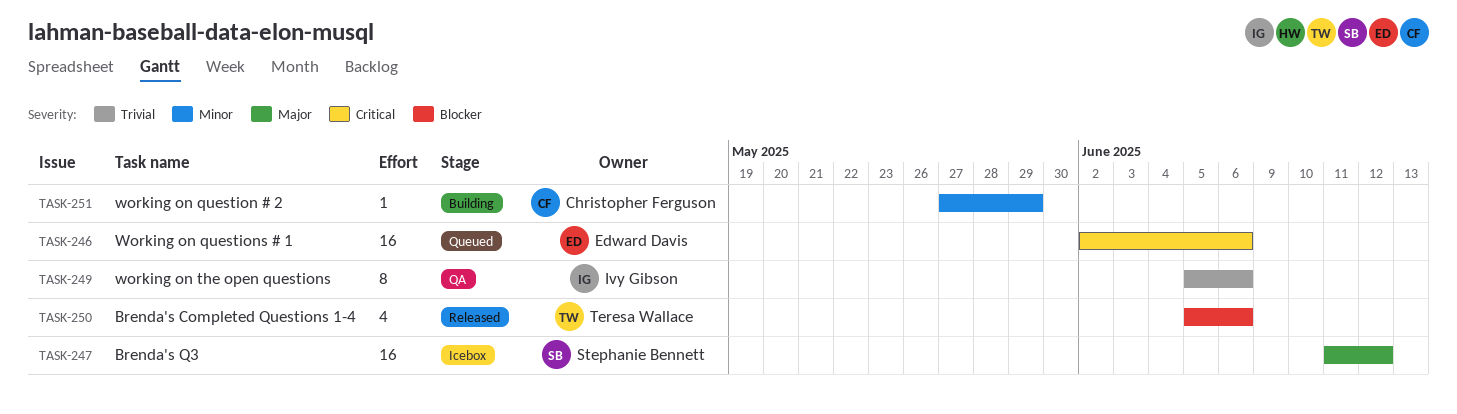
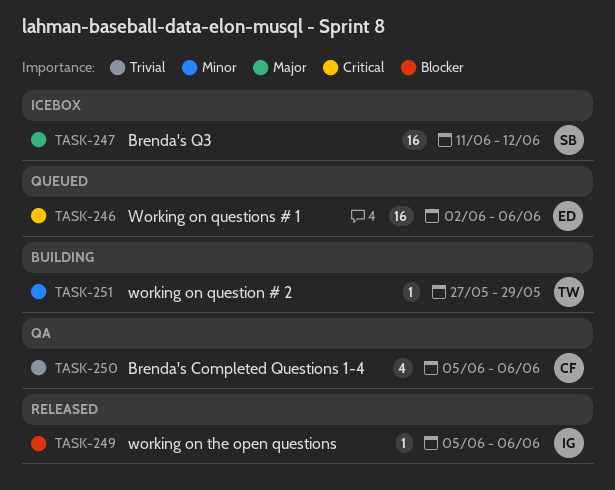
TASK-249, status: QA -> Released
TASK-249, priority: Trivial -> Blocker
TASK-249, estimate: 8 -> 1
TASK-250, status: Released -> QA
TASK-250, owner: Teresa Wallace -> Christopher Ferguson
TASK-250, priority: Blocker -> Trivial
TASK-251, owner: Christopher Ferguson -> Teresa Wallace

